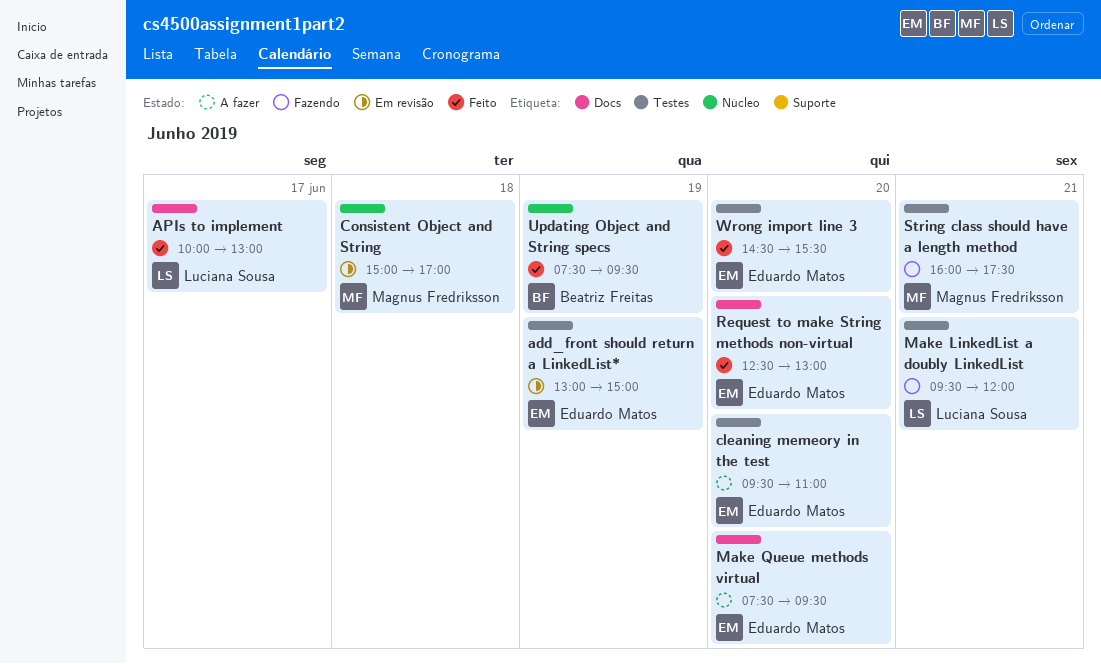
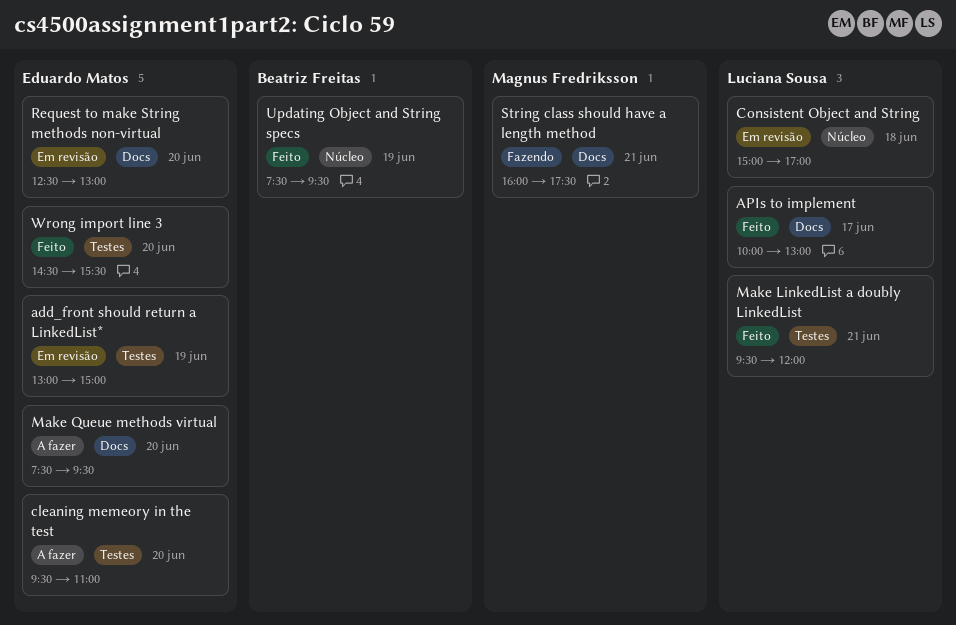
Consistent Object and String, owner: Magnus Fredriksson -> Luciana Sousa
Make LinkedList a doubly LinkedList, status: Fazendo -> Feito
Request to make String methods non-virtual, status: Feito -> Em revisão
String class should have a length method, label: Testes -> Docs

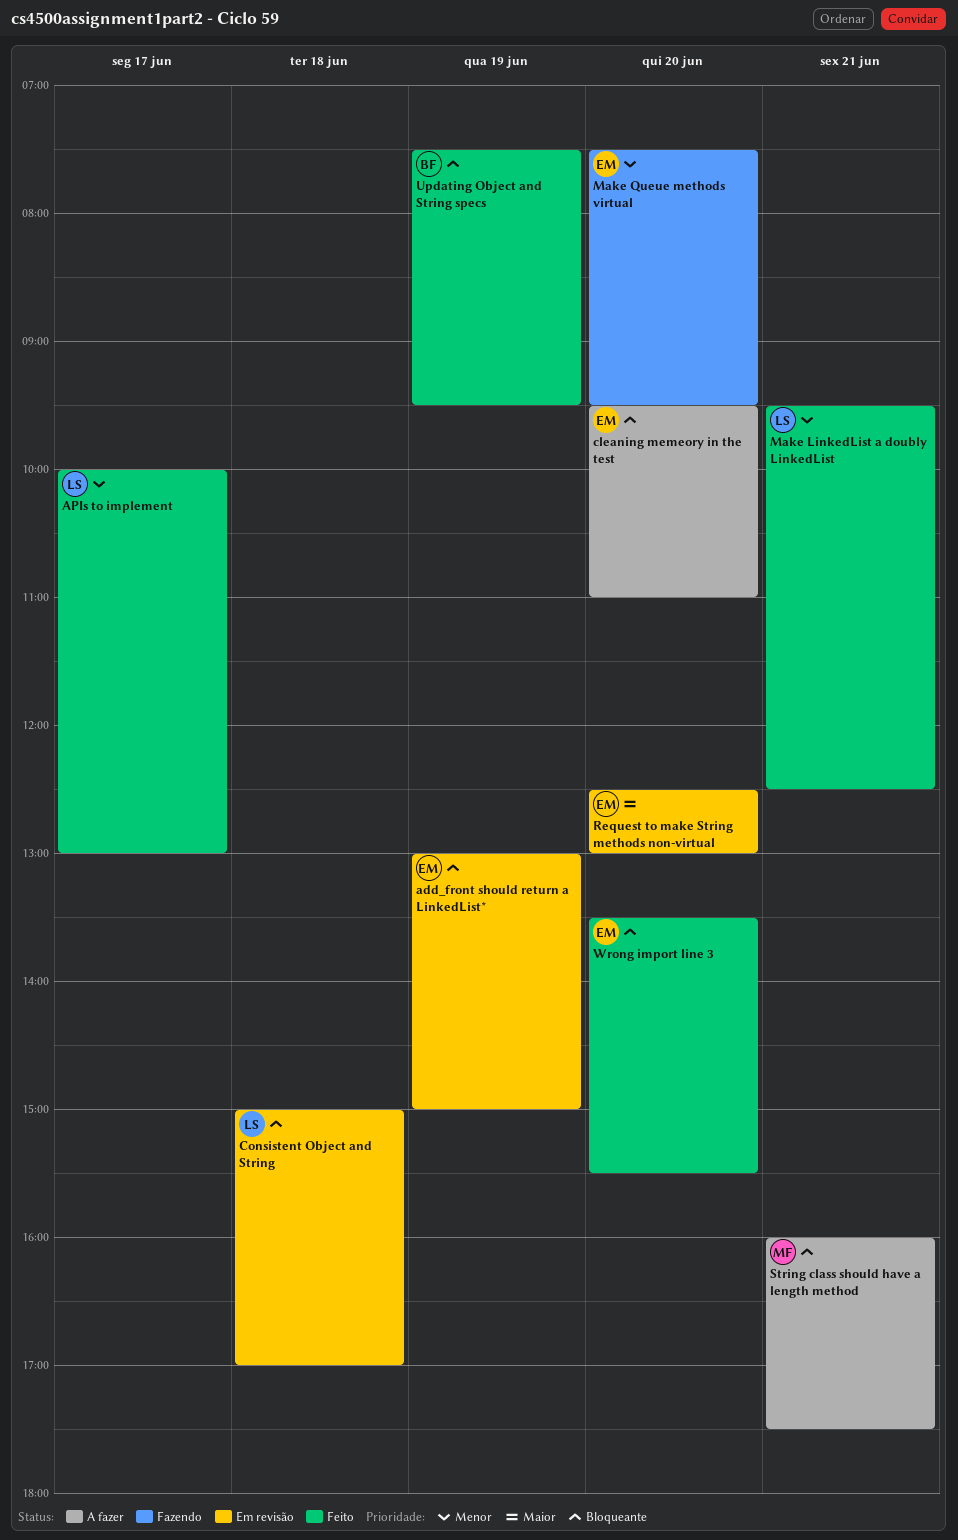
Make LinkedList a doubly LinkedList, ends: 12:00 -> 12:30
Make Queue methods virtual, status: A fazer -> Fazendo
String class should have a length method, status: Fazendo -> A fazer
Wrong import line 3, begins: 14:30 -> 13:30

